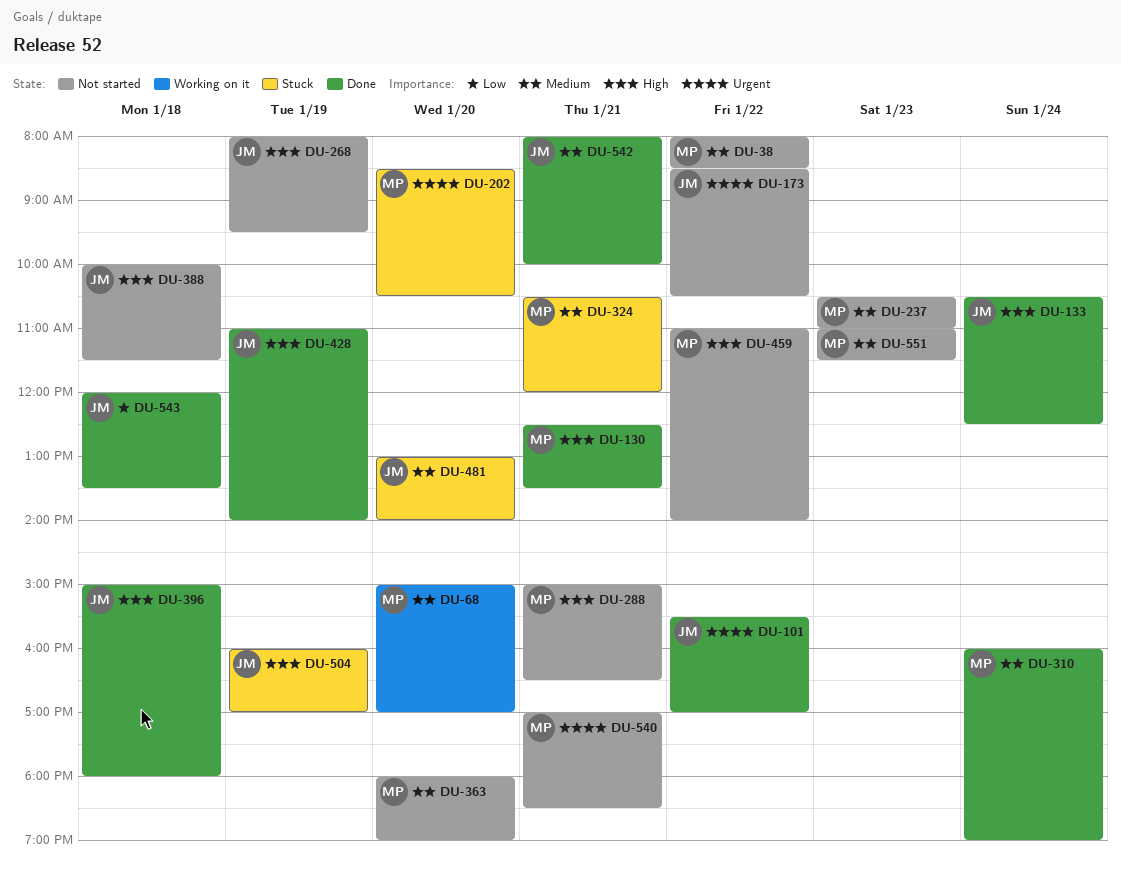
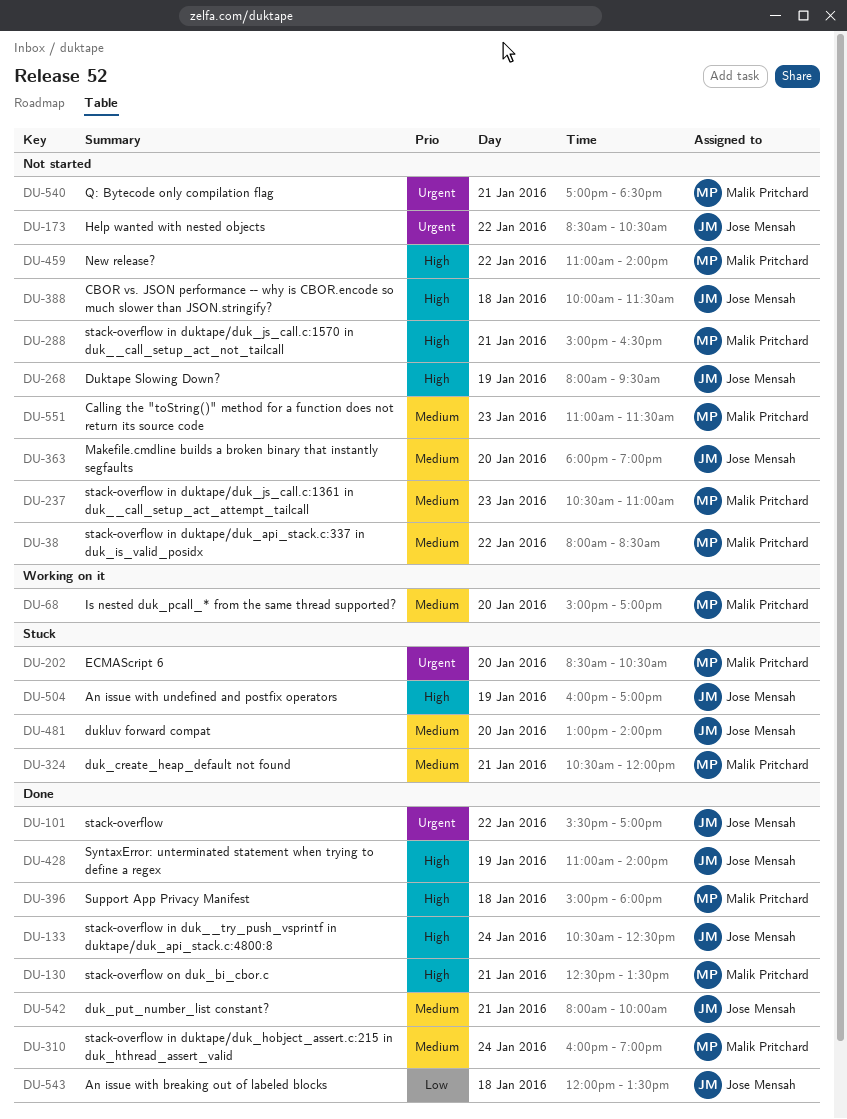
DU-363, owner: Malik Pritchard -> Jose Mensah
DU-396, owner: Jose Mensah -> Malik Pritchard

